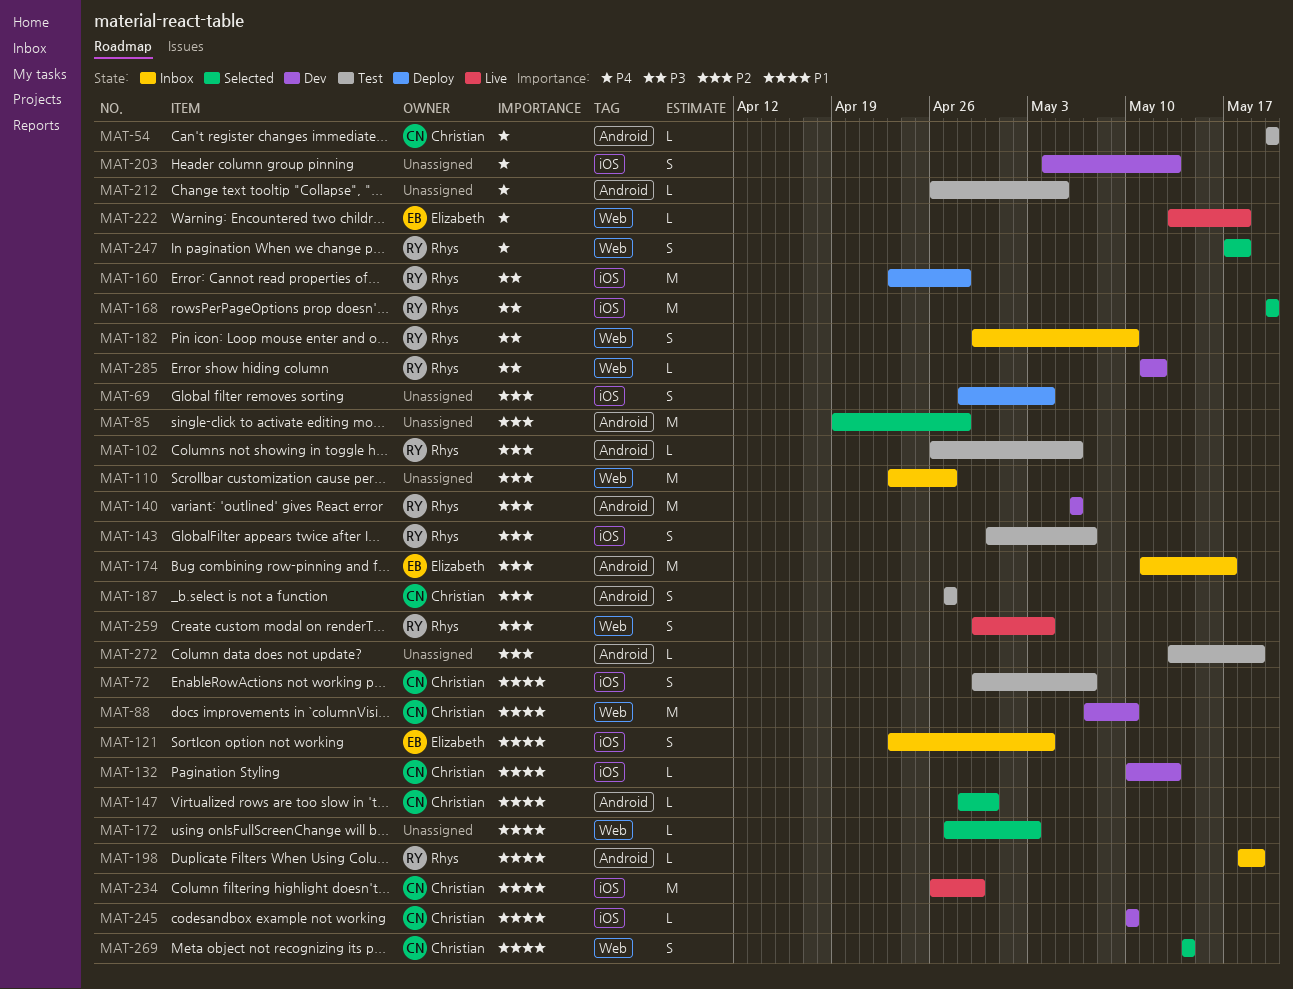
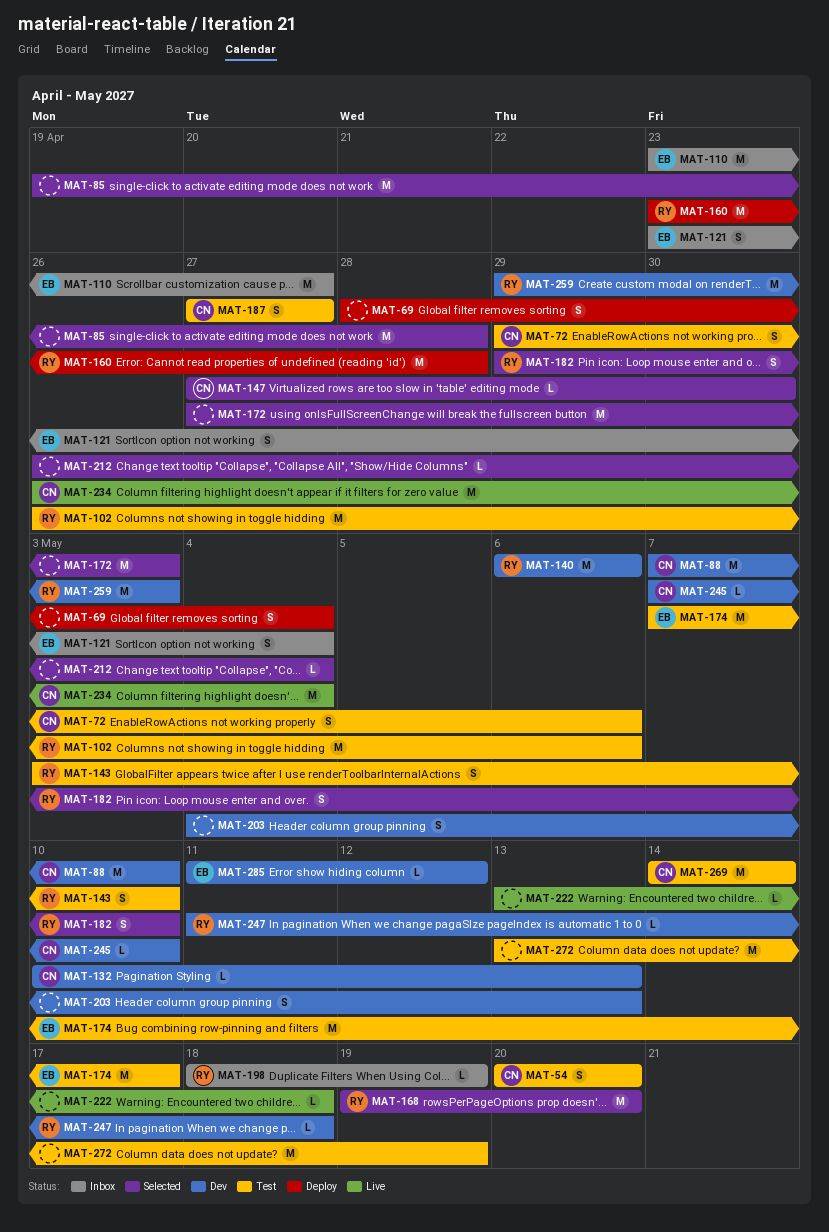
MAT-54, estimate: L -> S
MAT-72, due: May 7 -> May 6
MAT-102, estimate: L -> M
MAT-110, owner: none -> Elizabeth
MAT-143, start: Apr 30 -> May 3
MAT-143, due: May 7 -> May 10
MAT-147, start: Apr 28 -> Apr 27
MAT-168, start: May 20 -> May 19
MAT-172, estimate: L -> M
MAT-174, status: Inbox -> Test
MAT-174, start: May 11 -> May 7
MAT-182, status: Inbox -> Selected
MAT-212, status: Test -> Selected
MAT-212, due: May 5 -> May 4
MAT-222, owner: Elizabeth -> none
MAT-234, due: Apr 29 -> May 4
MAT-245, start: May 10 -> May 7
MAT-247, status: Selected -> Dev
MAT-247, estimate: S -> L
MAT-247, start: May 17 -> May 11
MAT-259, status: Live -> Dev
MAT-259, estimate: S -> M
MAT-259, due: May 4 -> May 3
MAT-269, status: Selected -> Test
MAT-269, estimate: S -> M
MAT-272, estimate: L -> M
MAT-285, owner: Rhys -> Elizabeth

